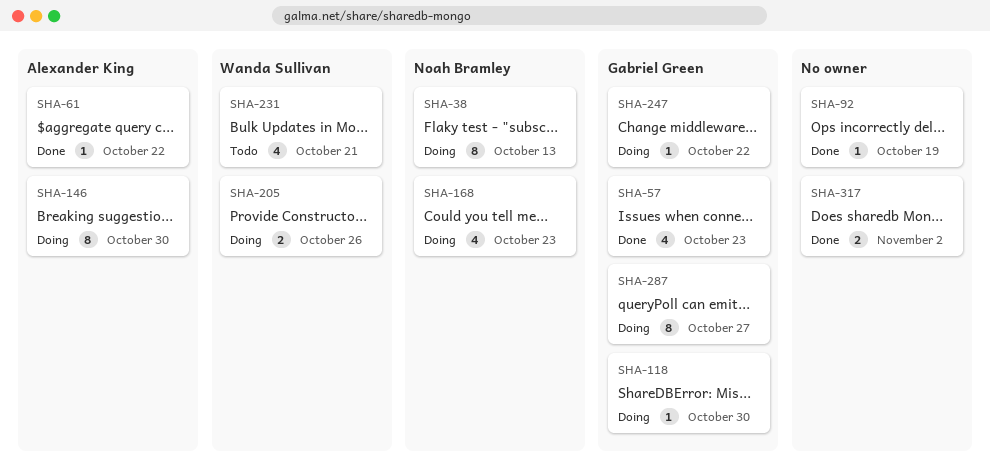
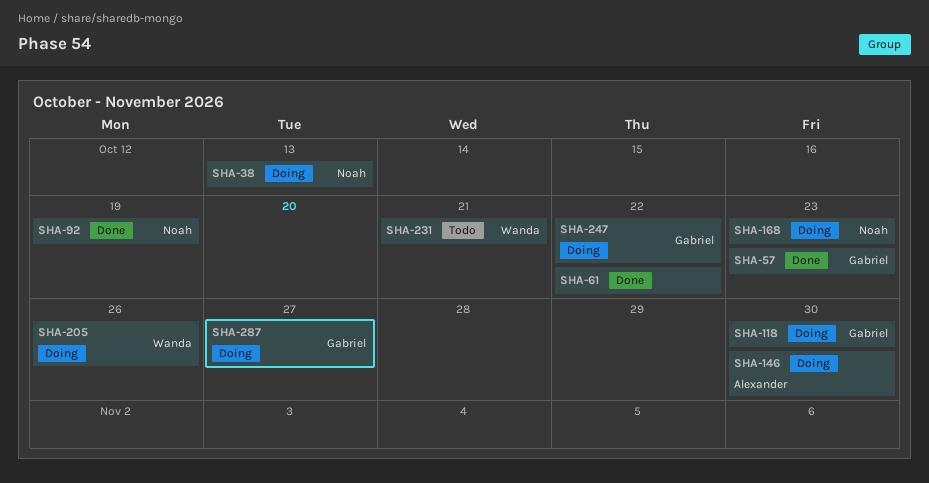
SHA-61, owner: Alexander King -> none
SHA-92, owner: none -> Noah Bramley
SHA-317: present -> none

